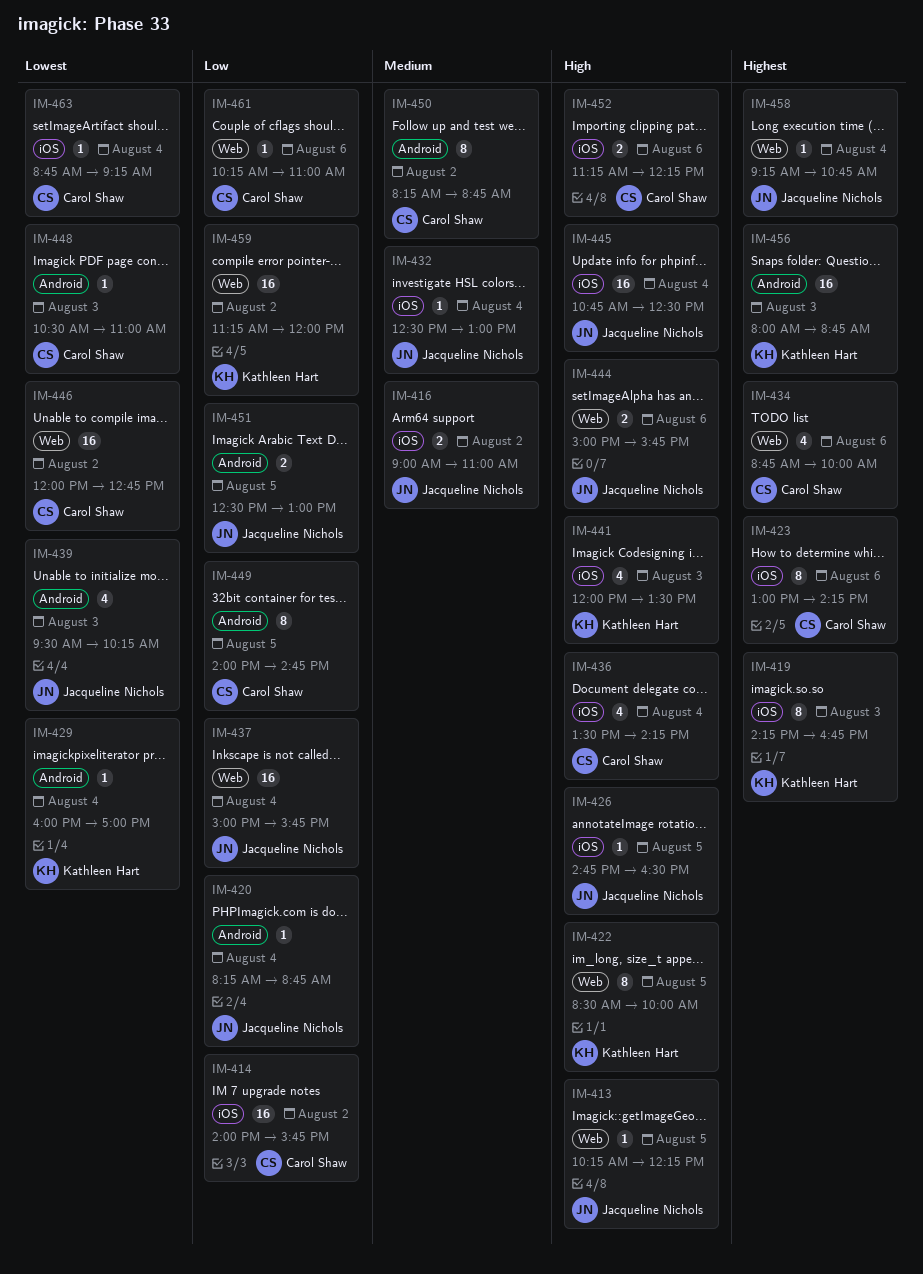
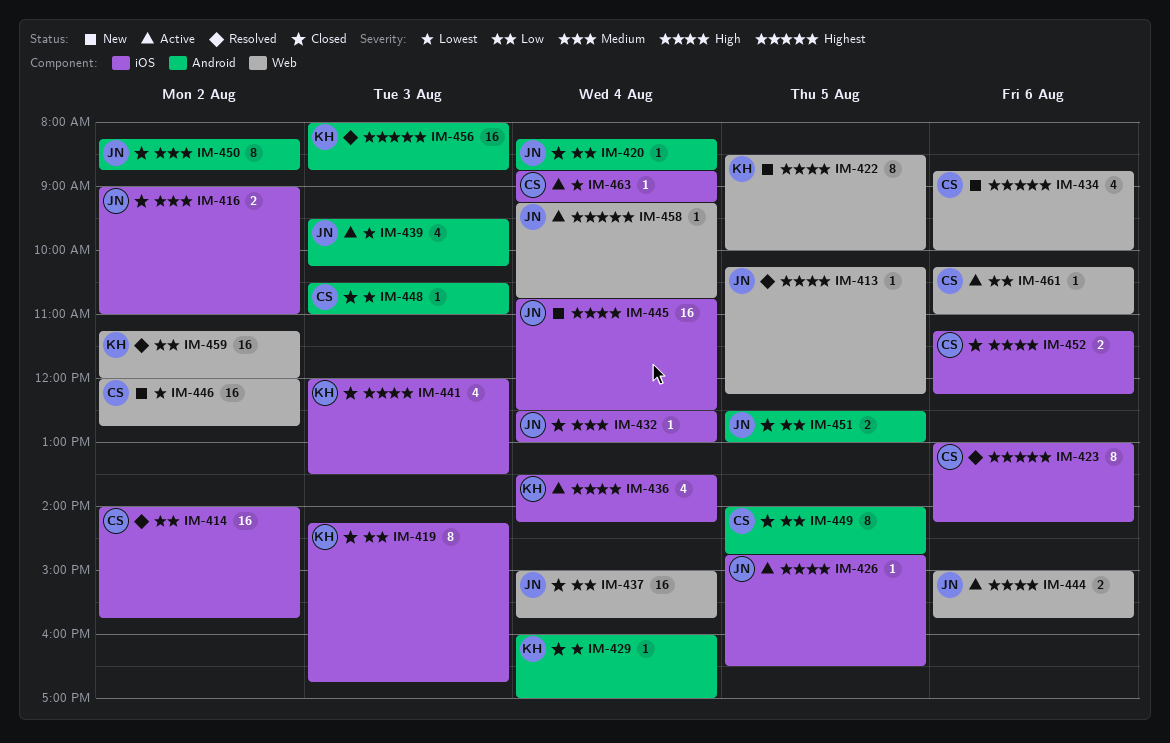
IM-419, priority: Highest -> Low
IM-436, owner: Carol Shaw -> Kathleen Hart
IM-450, owner: Carol Shaw -> Jacqueline Nichols

